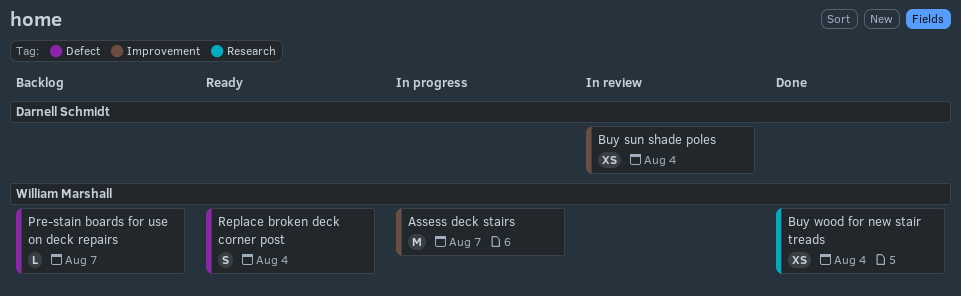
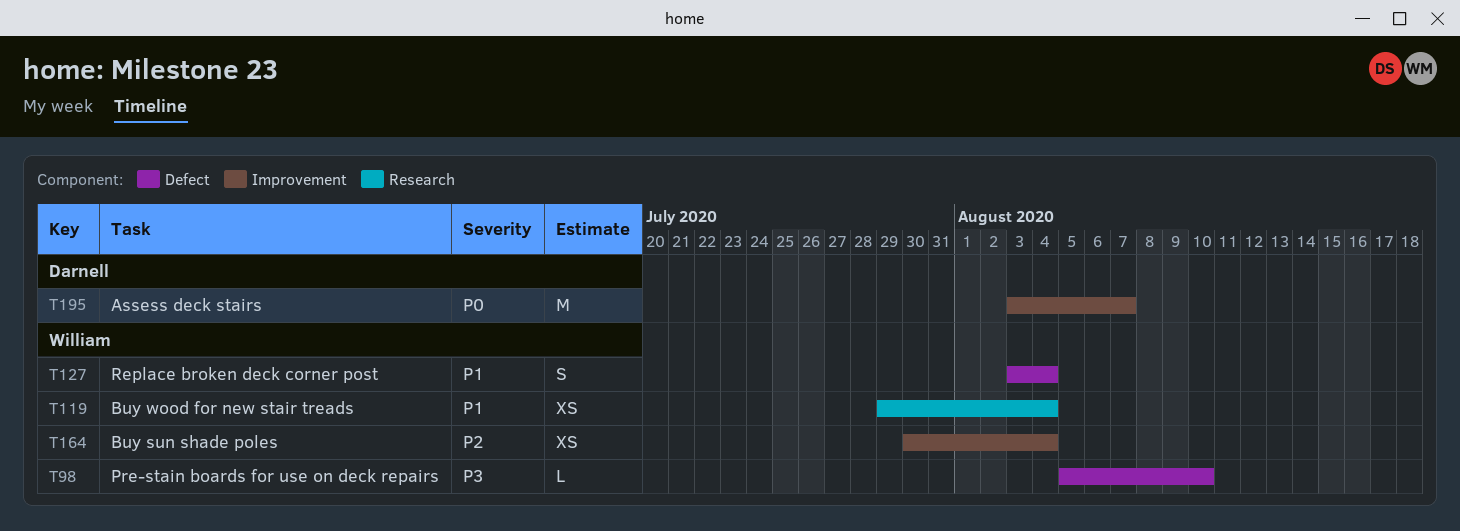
Assess deck stairs, owner: William Marshall -> Darnell Schmidt
Buy sun shade poles, owner: Darnell Schmidt -> William Marshall
Pre-stain boards for use on deck repairs, due: Aug 7 -> Aug 10

